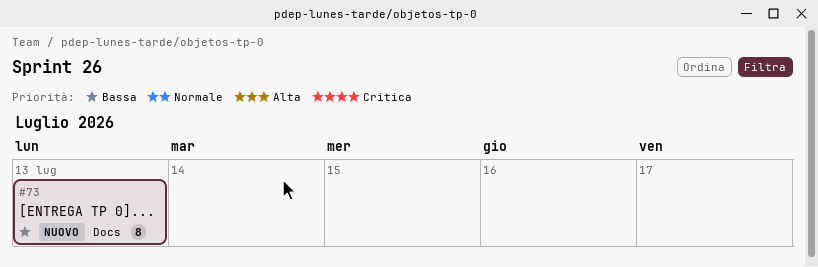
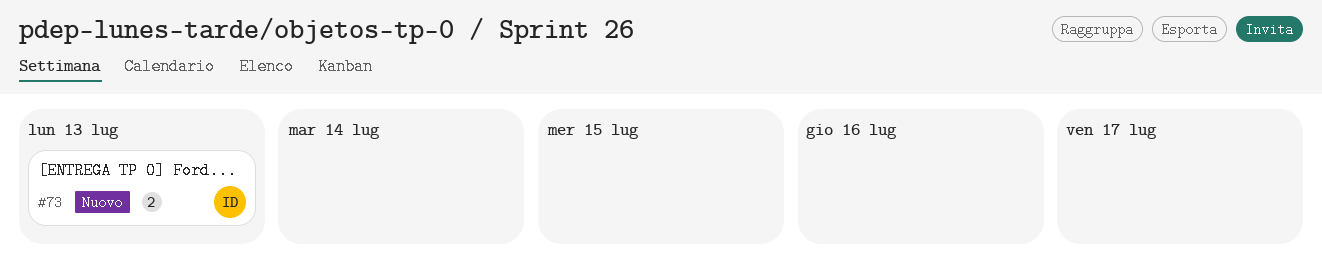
#73, estimate: 8 -> 2

